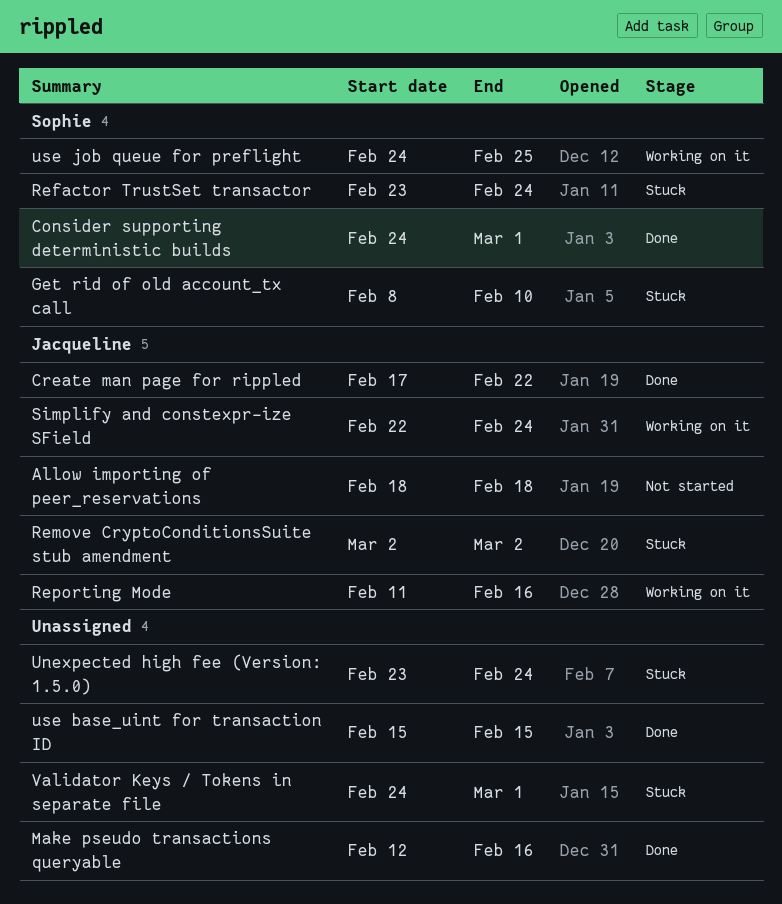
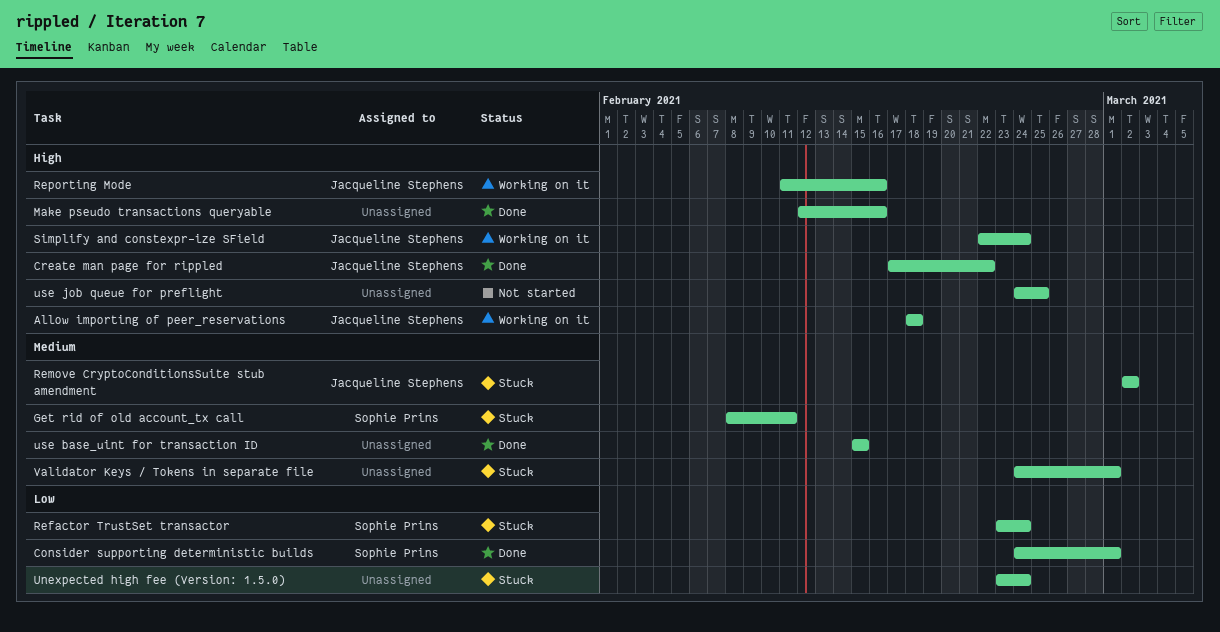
Allow importing of peer_reservations, status: Not started -> Working on it
Get rid of old account_tx call, due: Feb 10 -> Feb 11
use job queue for preflight, status: Working on it -> Not started
use job queue for preflight, owner: Sophie Prins -> none

